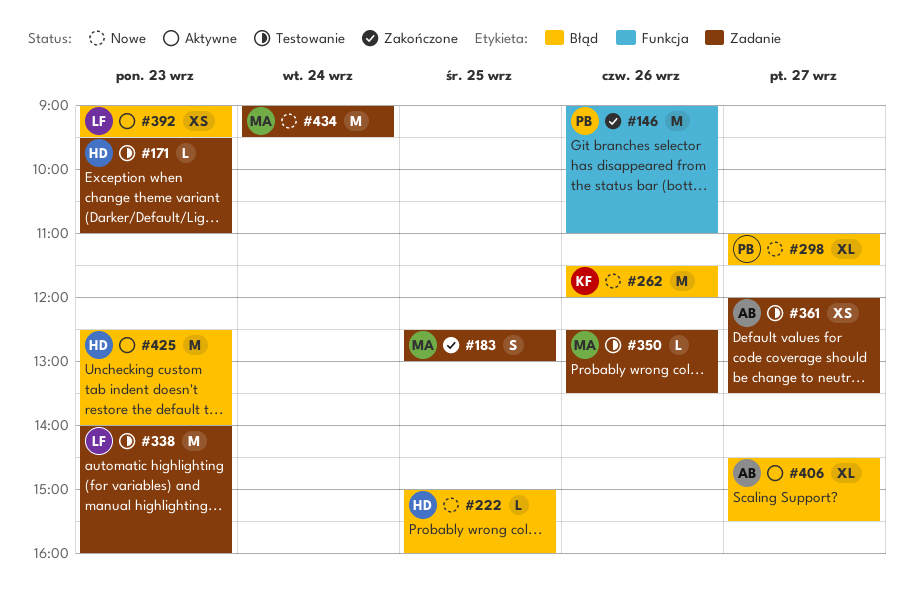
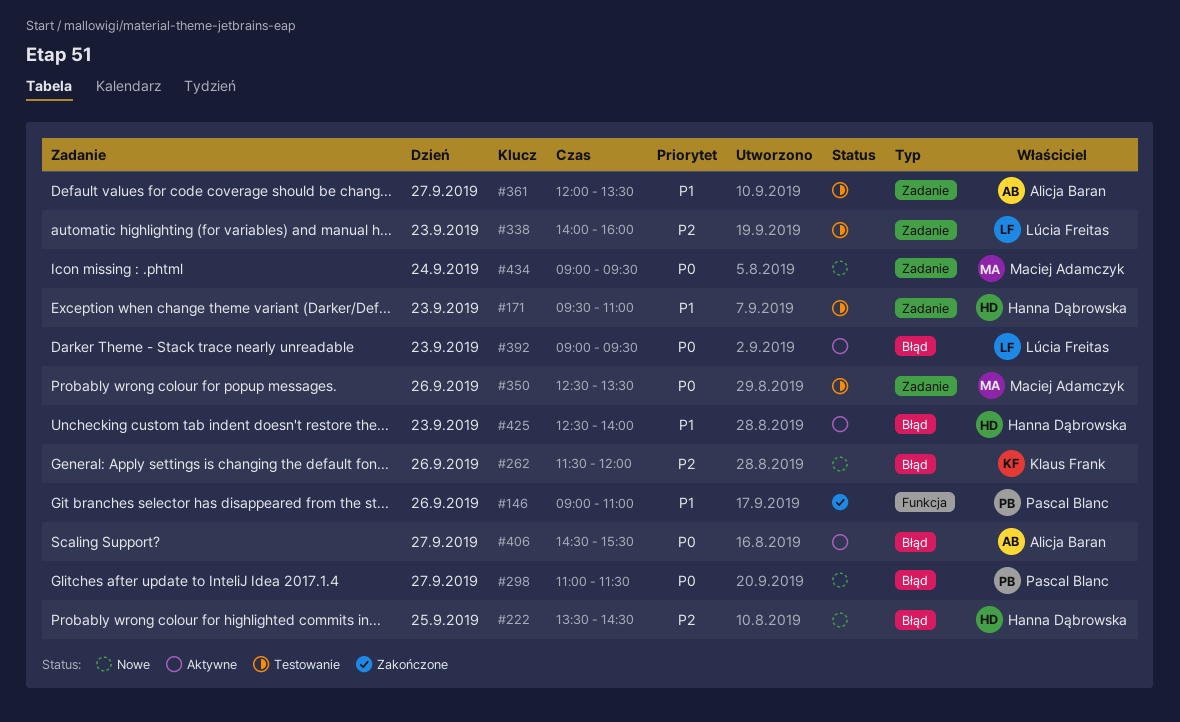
#183: present -> none
#222, begins: 15:00 -> 13:30
#222, ends: 16:00 -> 14:30

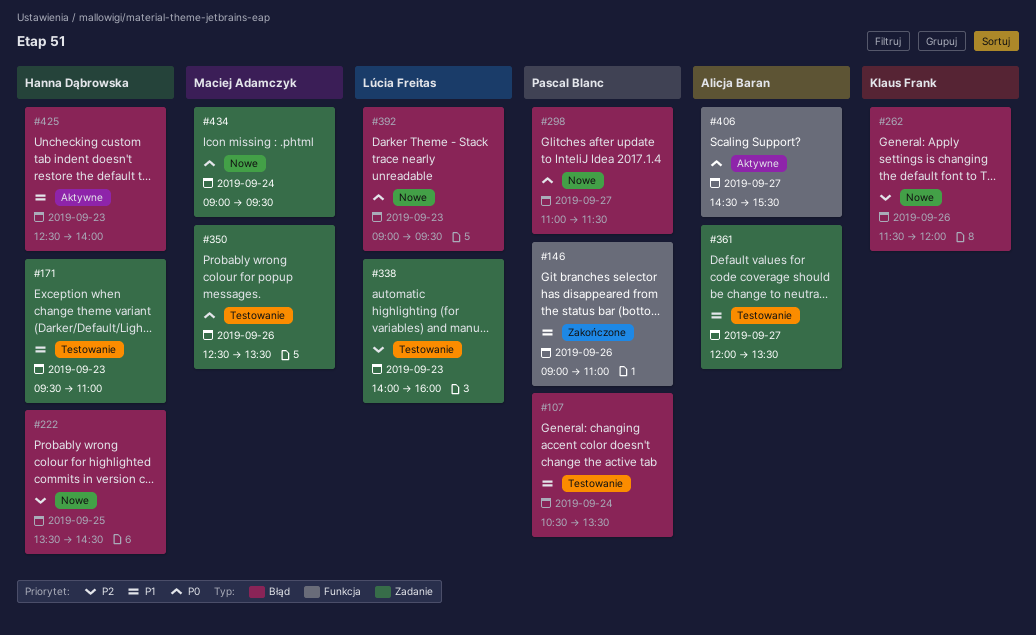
#107: none -> present
#392, status: Aktywne -> Nowe
#406, label: Błąd -> Funkcja

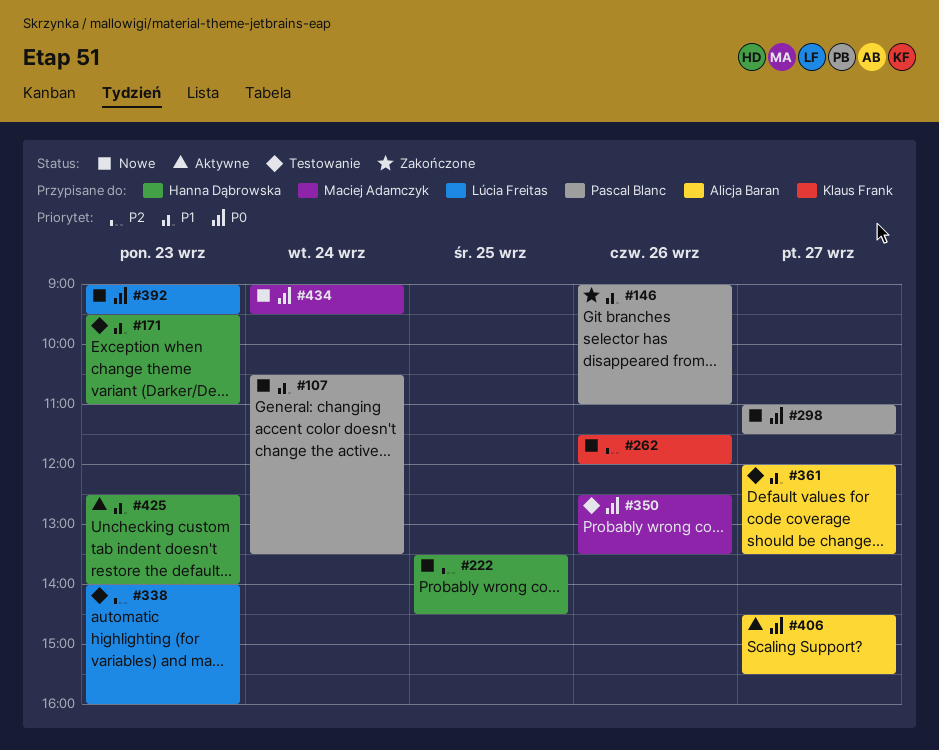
#107, status: Testowanie -> Nowe

